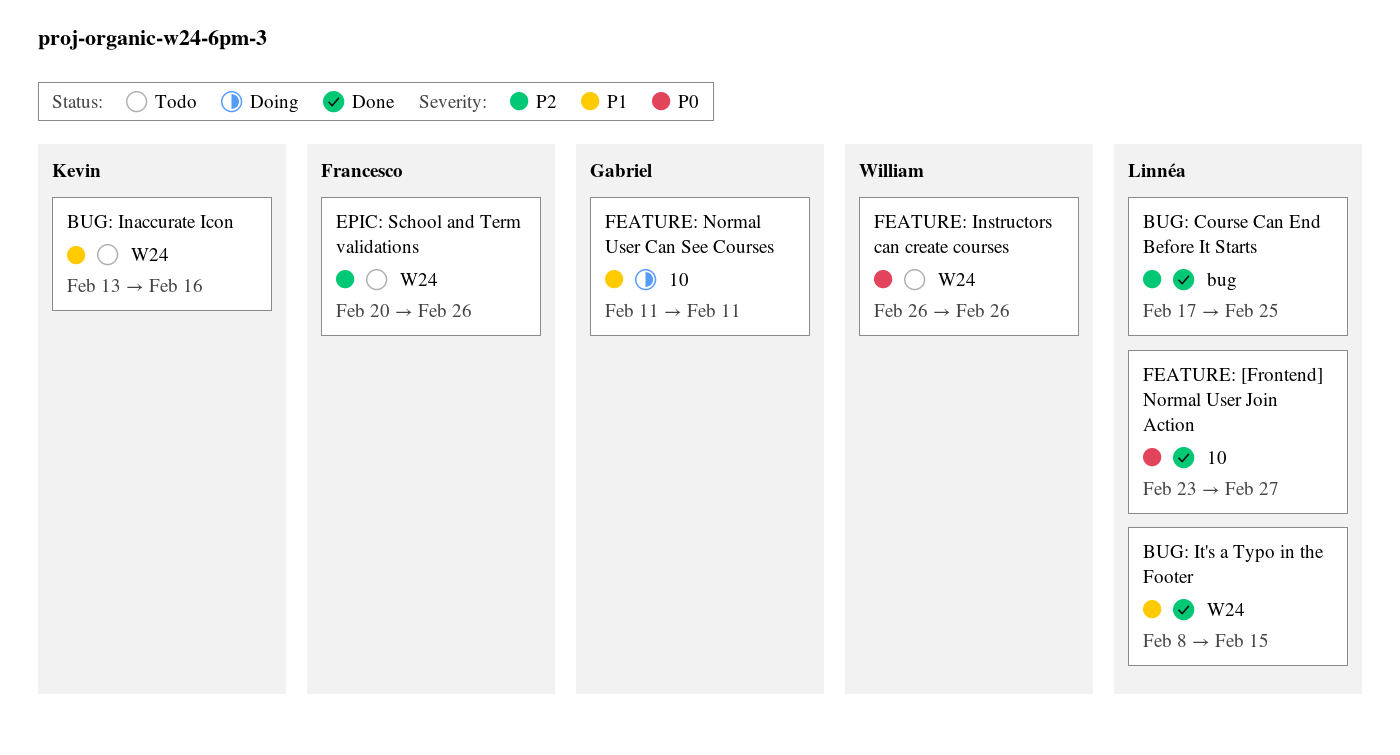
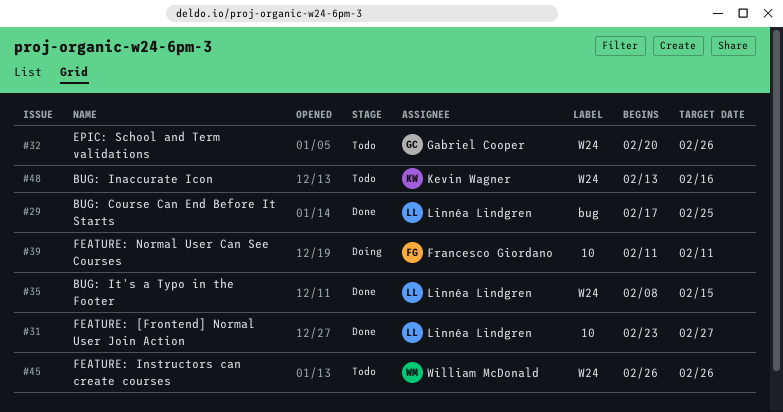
EPIC: School and Term validations, owner: Francesco Giordano -> Gabriel Cooper
FEATURE: Normal User Can See Courses, owner: Gabriel Cooper -> Francesco Giordano

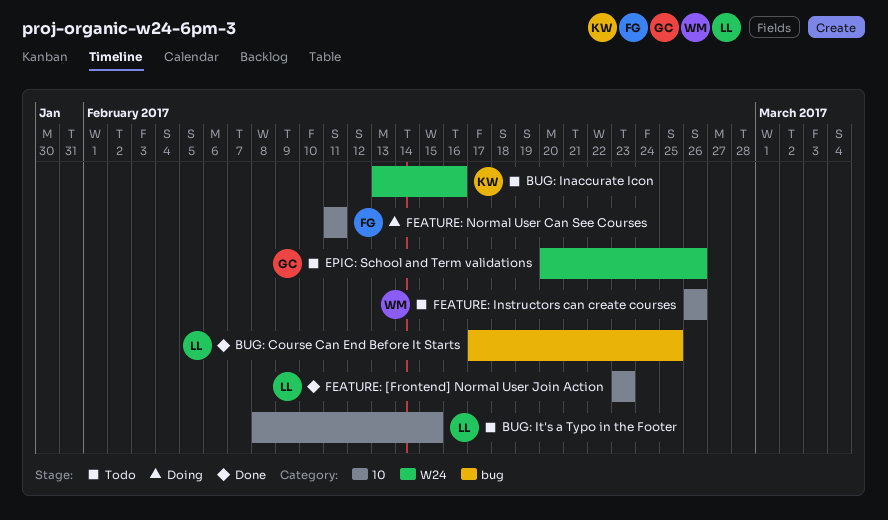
BUG: It's a Typo in the Footer, status: Done -> Todo
BUG: It's a Typo in the Footer, label: W24 -> 10
FEATURE: [Frontend] Normal User Join Action, due: Feb 27 -> Feb 23
FEATURE: Instructors can create courses, label: W24 -> 10

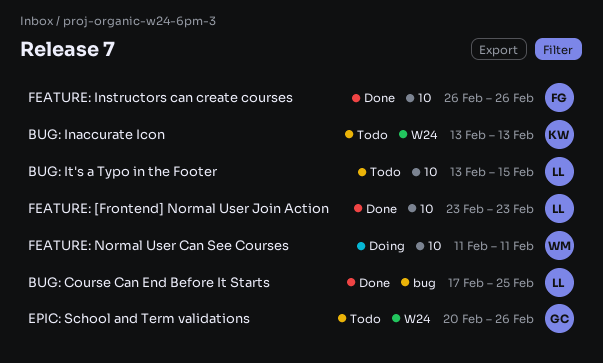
BUG: Inaccurate Icon, due: Feb 16 -> Feb 13
BUG: It's a Typo in the Footer, start: Feb 8 -> Feb 13
FEATURE: Instructors can create courses, status: Todo -> Done
FEATURE: Instructors can create courses, owner: WM -> FG
FEATURE: Normal User Can See Courses, owner: FG -> WM

